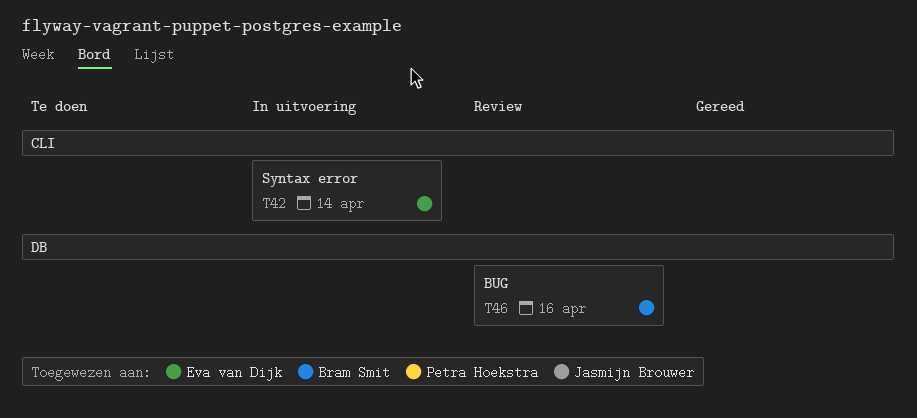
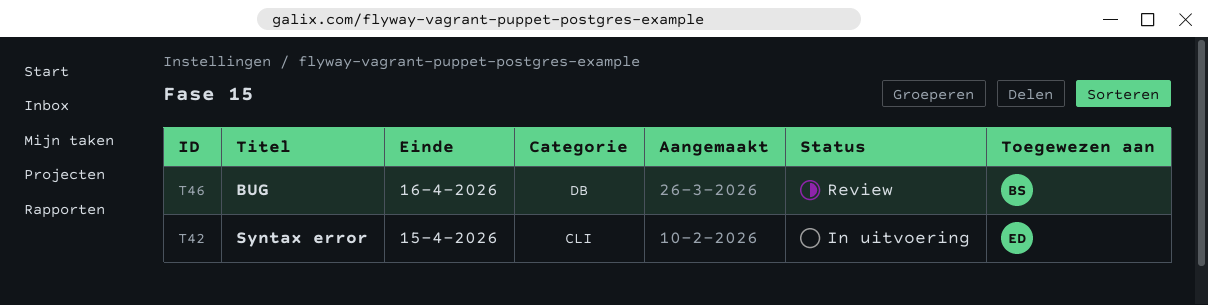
T42, due: Apr 14 -> Apr 15

